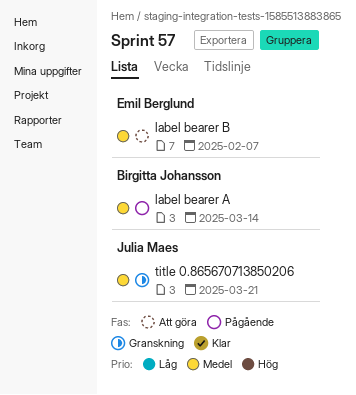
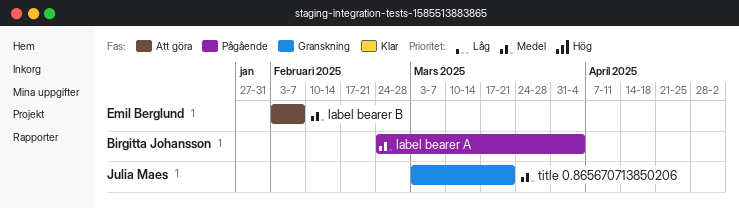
label bearer A, due: Mar 14 -> Apr 4

